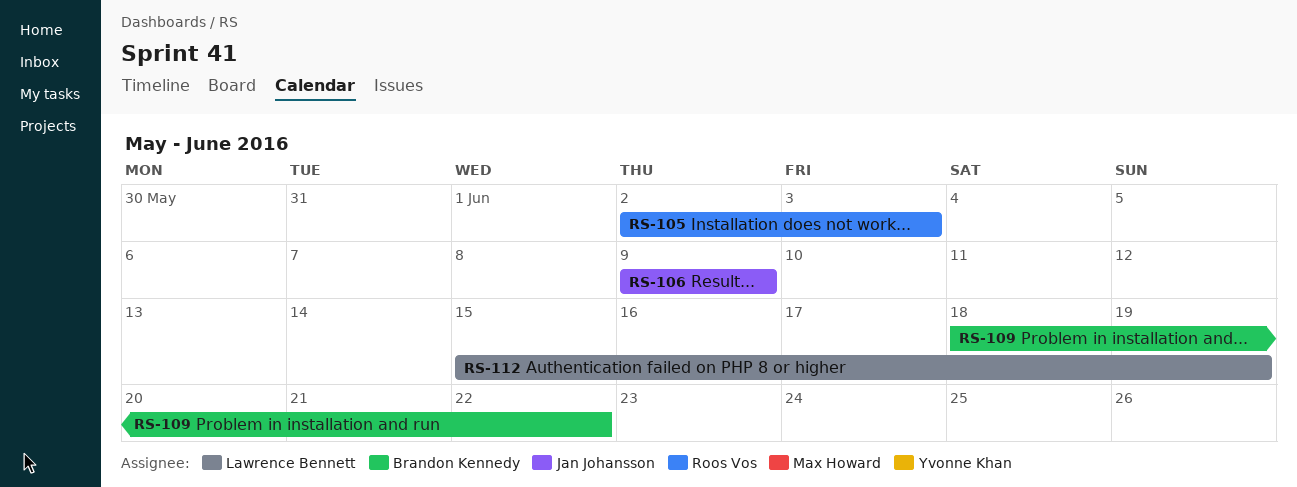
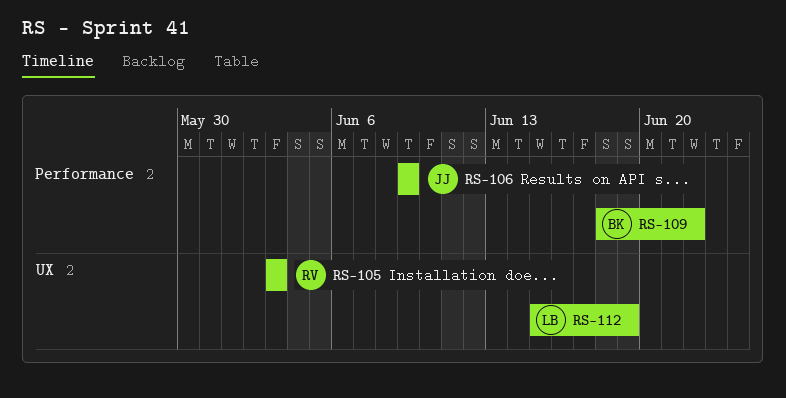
RS-105, start: Jun 2 -> Jun 3

